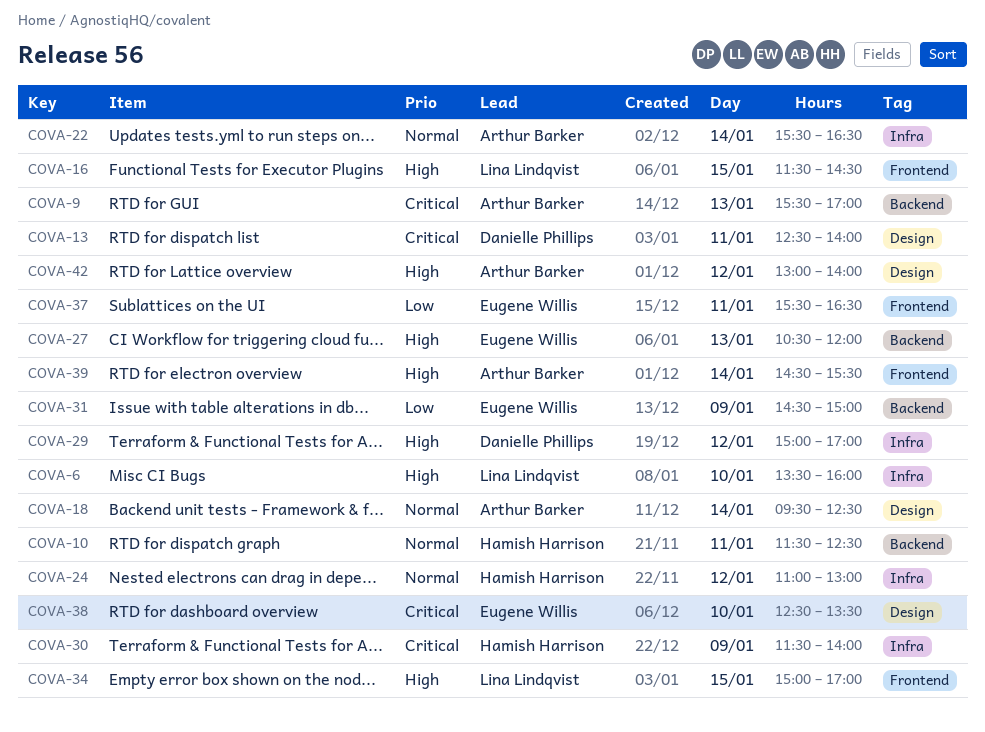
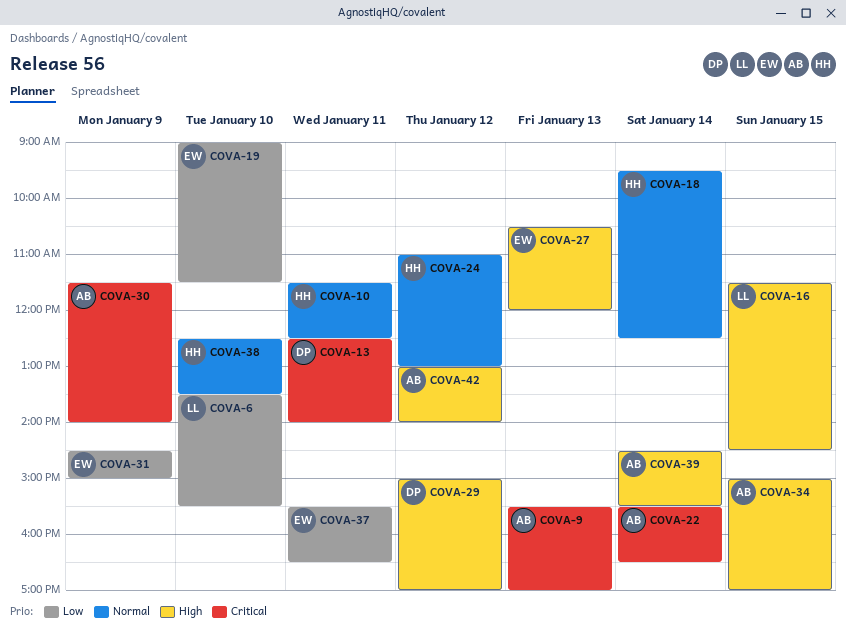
COVA-6, priority: High -> Low
COVA-6, ends: 16:00 -> 15:30
COVA-18, owner: Arthur Barker -> Hamish Harrison
COVA-19: none -> present
COVA-22, priority: Normal -> Critical
COVA-30, owner: Hamish Harrison -> Arthur Barker
COVA-34, owner: Lina Lindqvist -> Arthur Barker
COVA-38, owner: Eugene Willis -> Hamish Harrison
COVA-38, priority: Critical -> Normal

